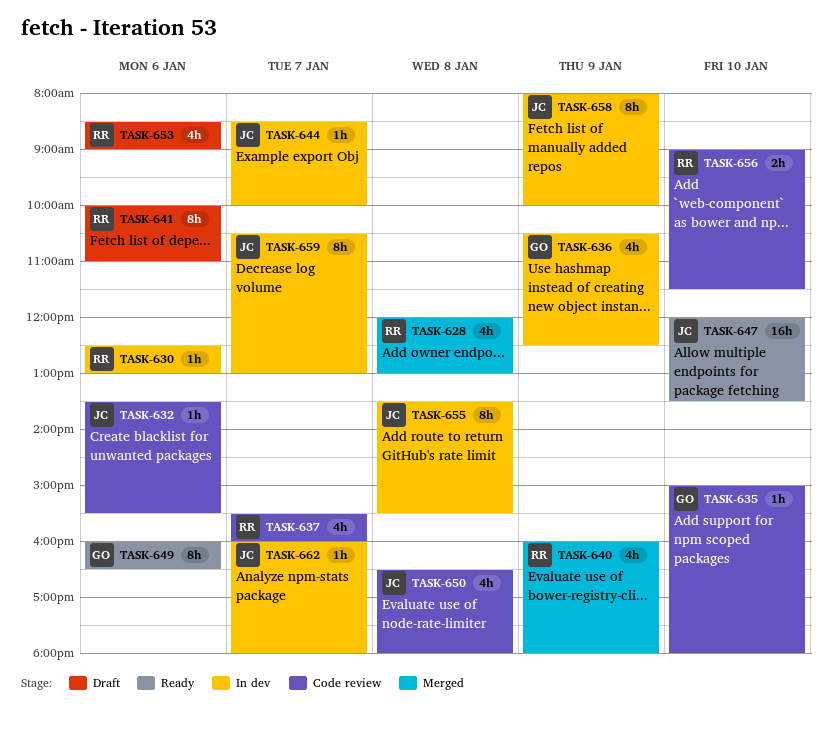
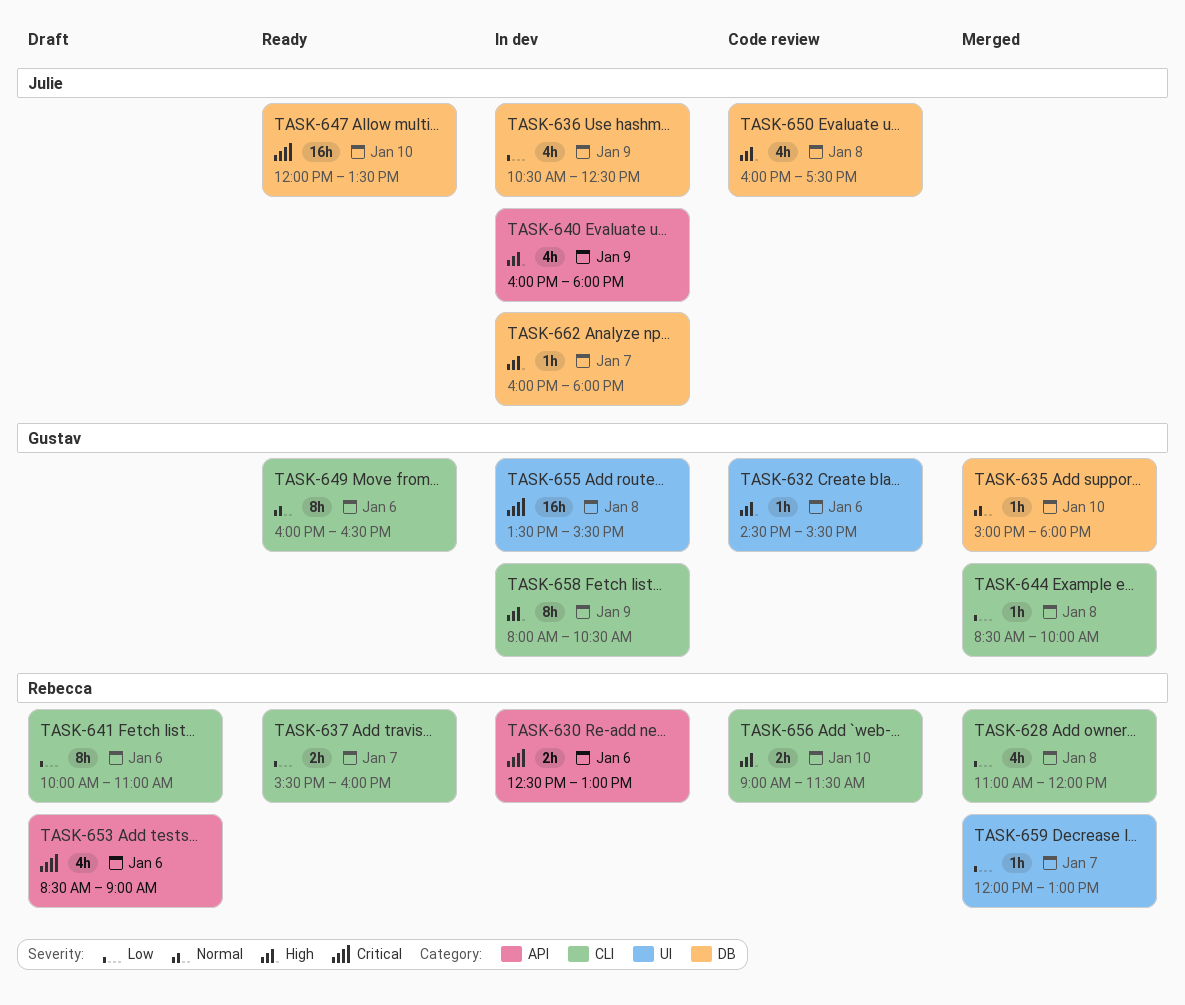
TASK-628, begins: 12:00 -> 11:00
TASK-628, ends: 13:00 -> 12:00
TASK-630, estimate: 1h -> 2h
TASK-632, owner: Julie -> Gustav
TASK-632, begins: 13:30 -> 14:30
TASK-635, status: Code review -> Merged
TASK-636, owner: Gustav -> Julie
TASK-637, status: Code review -> Ready
TASK-637, estimate: 4h -> 2h
TASK-640, status: Merged -> In dev
TASK-640, owner: Rebecca -> Julie
TASK-644, status: In dev -> Merged
TASK-644, owner: Julie -> Gustav
TASK-644, day: Jan 7 -> Jan 8
TASK-650, begins: 16:30 -> 16:00
TASK-650, ends: 18:00 -> 17:30
TASK-655, owner: Julie -> Gustav
TASK-655, estimate: 8h -> 16h
TASK-658, owner: Julie -> Gustav
TASK-658, ends: 10:00 -> 10:30
TASK-659, status: In dev -> Merged
TASK-659, owner: Julie -> Rebecca
TASK-659, estimate: 8h -> 1h
TASK-659, begins: 10:30 -> 12:00

